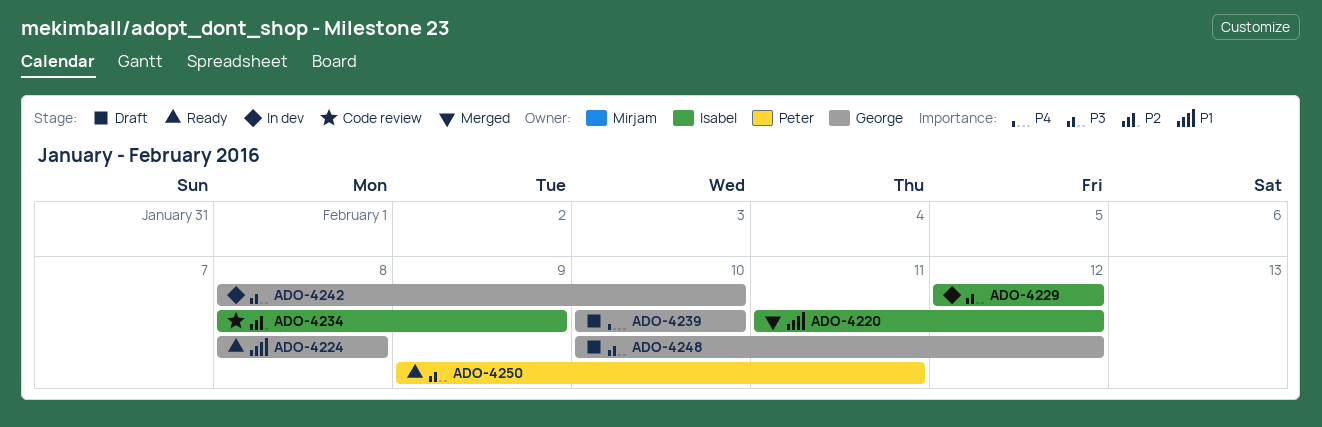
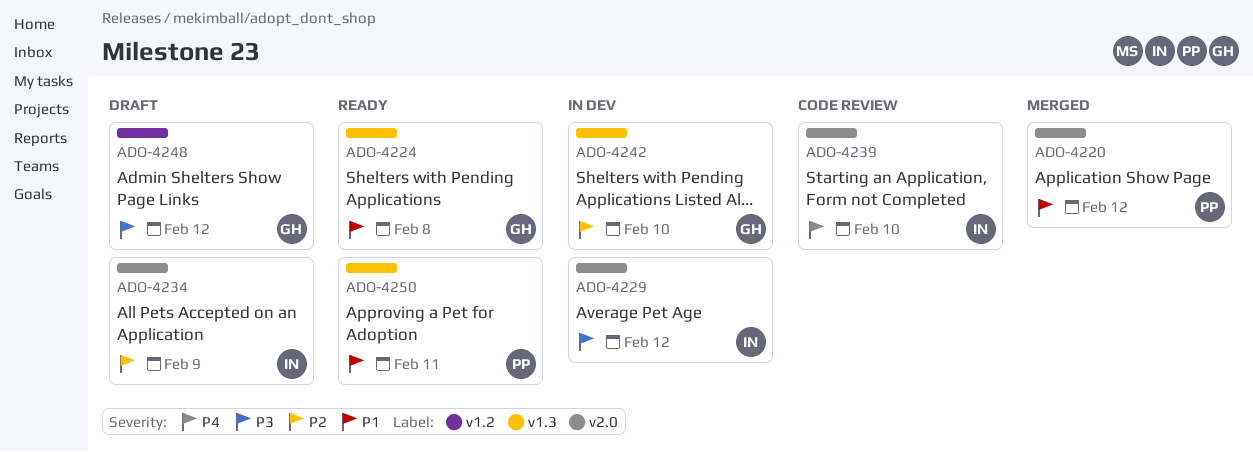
ADO-4220, owner: Isabel -> Peter
ADO-4234, status: Code review -> Draft
ADO-4239, status: Draft -> Code review
ADO-4239, owner: George -> Isabel
ADO-4242, priority: P3 -> P2
ADO-4250, priority: P3 -> P1

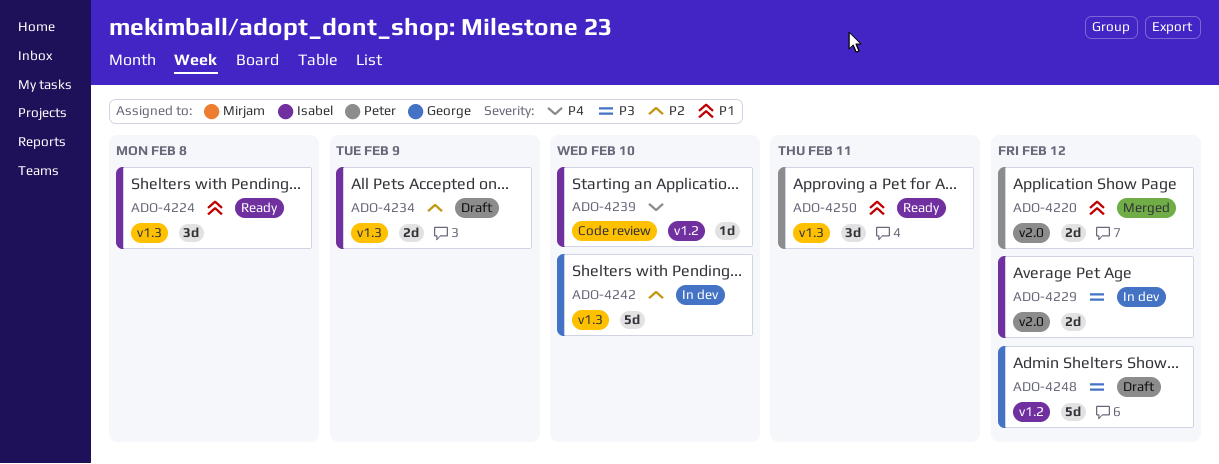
ADO-4224, owner: George -> Isabel
ADO-4234, label: v2.0 -> v1.3
ADO-4239, label: v2.0 -> v1.2

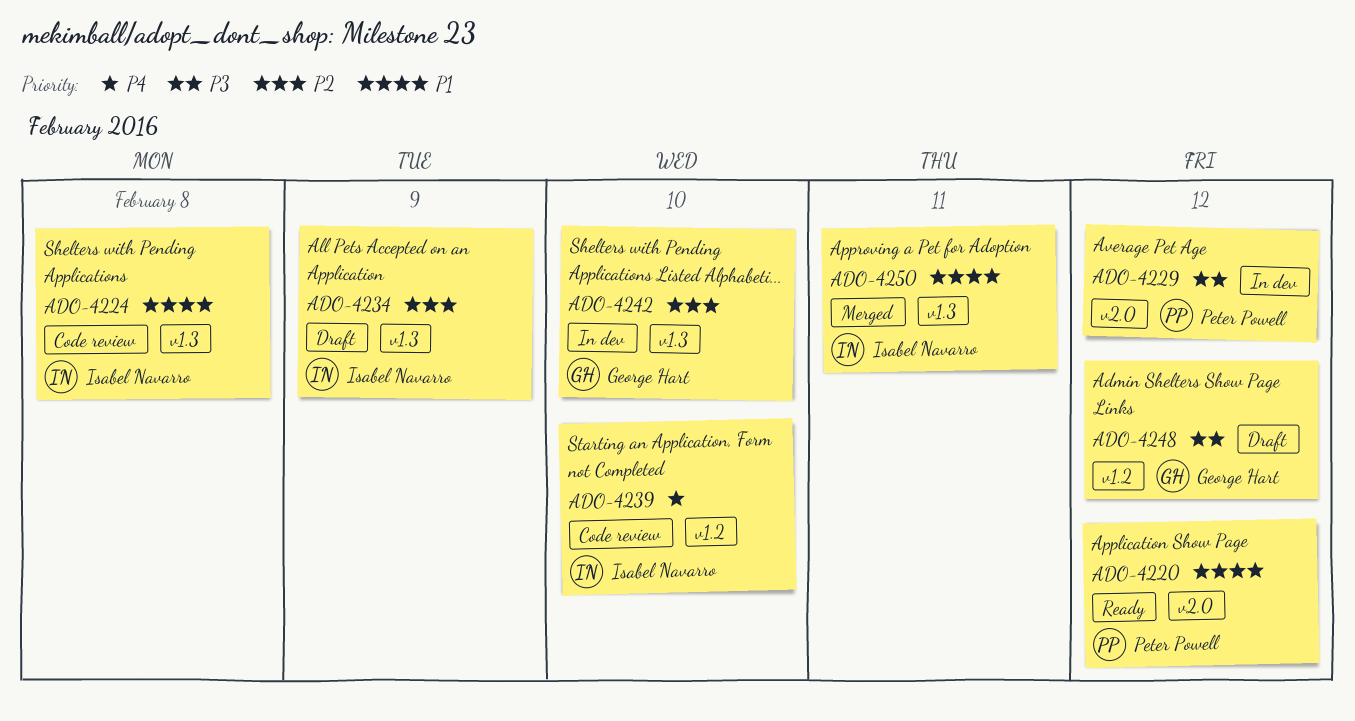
ADO-4220, status: Merged -> Ready
ADO-4224, status: Ready -> Code review
ADO-4229, owner: Isabel Navarro -> Peter Powell
ADO-4250, status: Ready -> Merged
ADO-4250, owner: Peter Powell -> Isabel Navarro

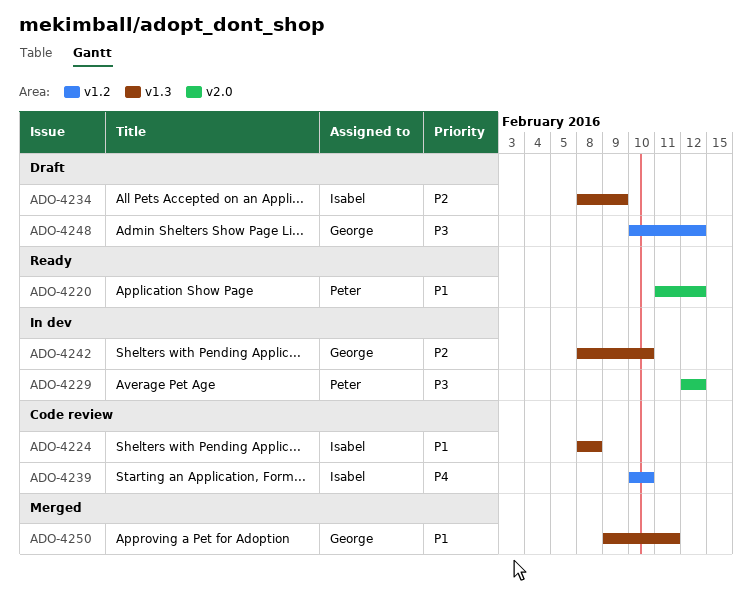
ADO-4250, owner: Isabel Navarro -> George Hart

